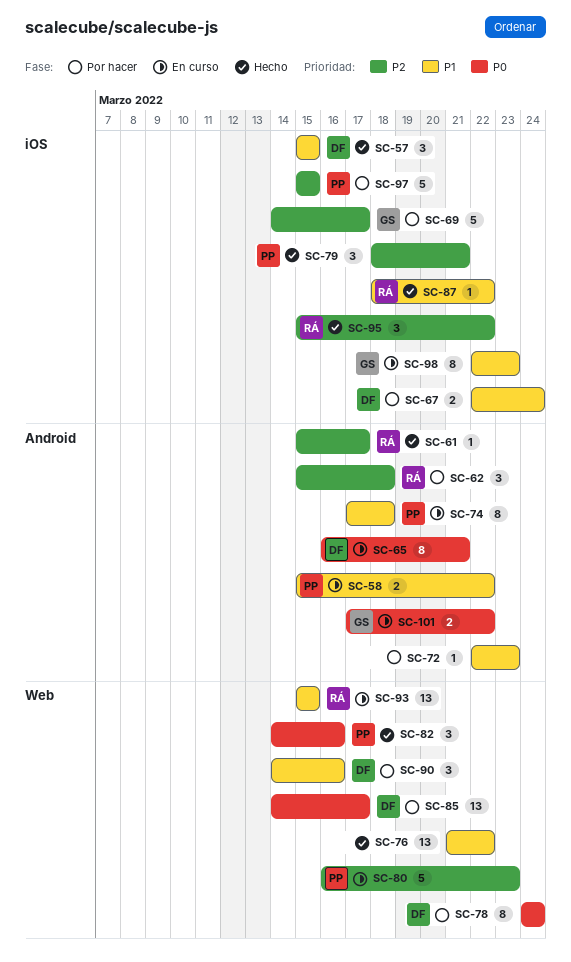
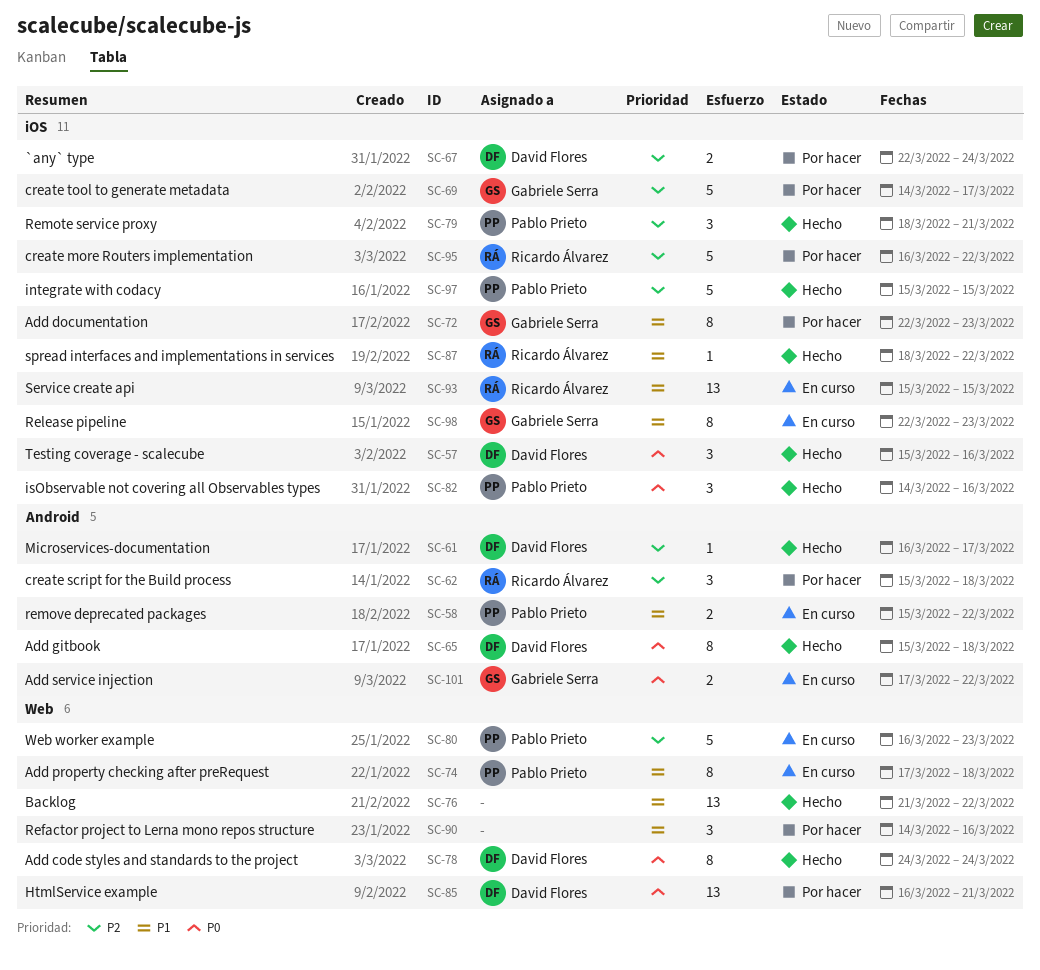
SC-57, priority: P1 -> P0
SC-57, due: Mar 15 -> Mar 16
SC-61, owner: Ricardo Álvarez -> David Flores
SC-61, start: Mar 15 -> Mar 16
SC-65, status: En curso -> Hecho
SC-65, start: Mar 16 -> Mar 15
SC-65, due: Mar 21 -> Mar 18
SC-67, priority: P1 -> P2
SC-72, owner: none -> Gabriele Serra
SC-72, label: Android -> iOS
SC-72, estimate: 1 -> 8
SC-74, label: Android -> Web
SC-78, status: Por hacer -> Hecho
SC-82, label: Web -> iOS
SC-85, start: Mar 14 -> Mar 16
SC-85, due: Mar 17 -> Mar 21
SC-90, owner: David Flores -> none
SC-93, label: Web -> iOS
SC-95, status: Hecho -> Por hacer
SC-95, estimate: 3 -> 5
SC-95, start: Mar 15 -> Mar 16
SC-97, status: Por hacer -> Hecho

